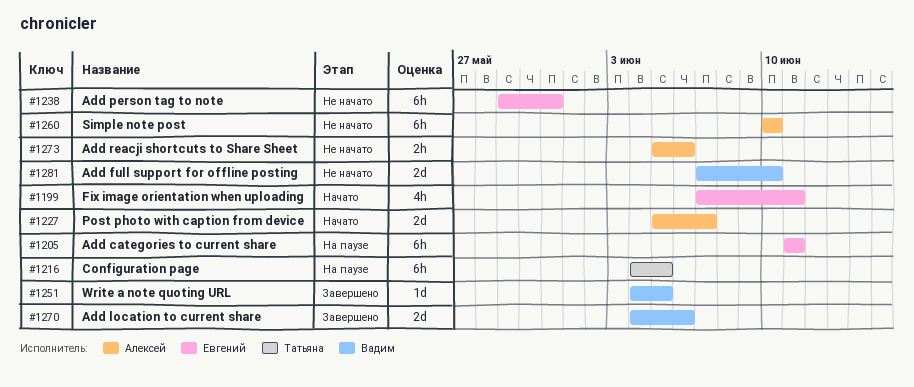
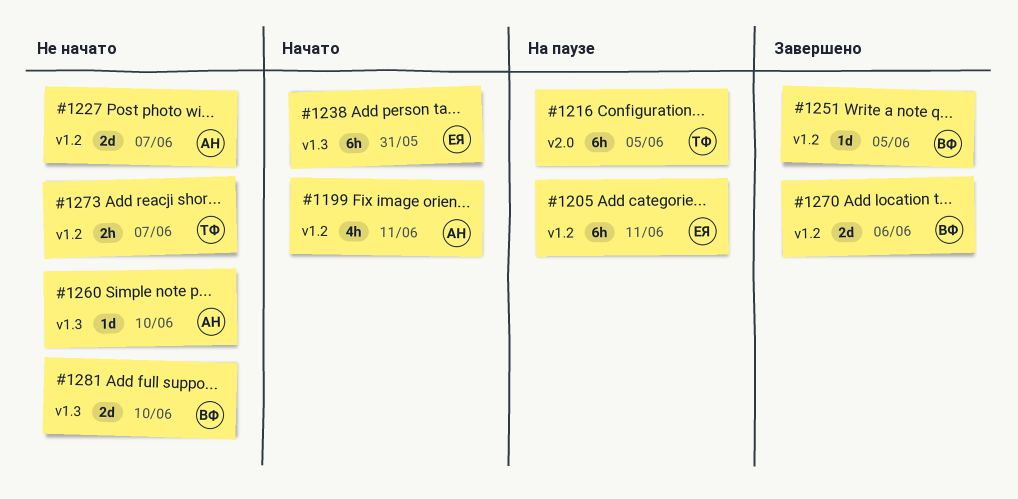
#1199, owner: Евгений -> Алексей
#1227, status: Начато -> Не начато
#1238, status: Не начато -> Начато
#1260, estimate: 6h -> 1d
#1273, owner: Алексей -> Татьяна
#1273, due: Jun 6 -> Jun 7

